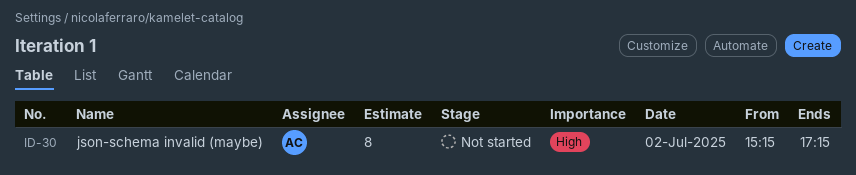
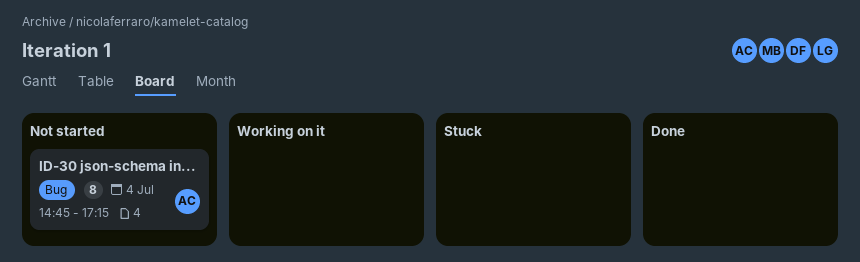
ID-30, day: Jul 2 -> Jul 4
ID-30, begins: 15:15 -> 14:45

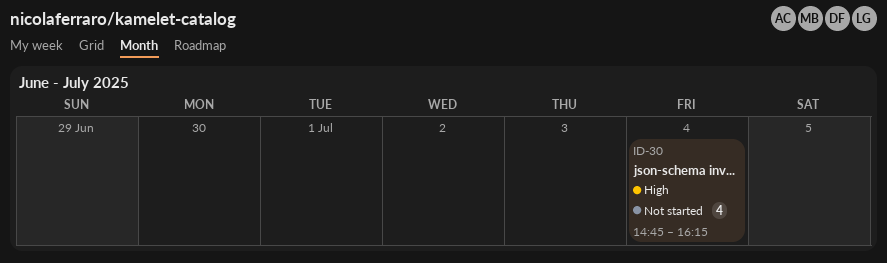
ID-30, estimate: 8 -> 4
ID-30, ends: 17:15 -> 16:15

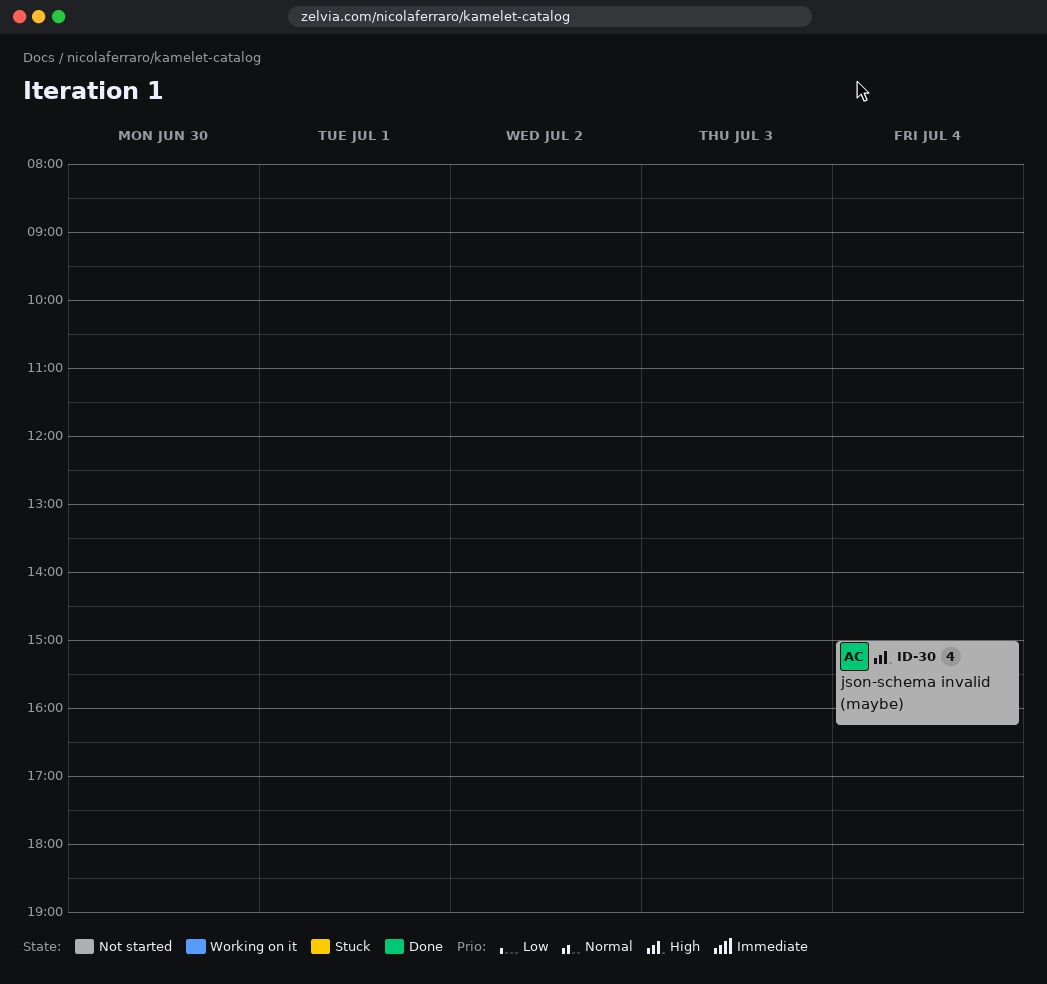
ID-30, begins: 14:45 -> 15:00

